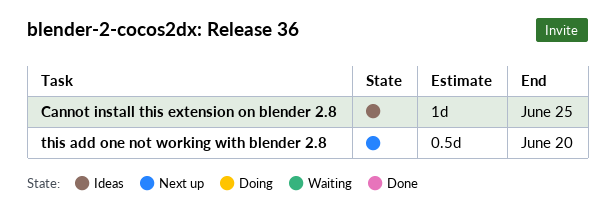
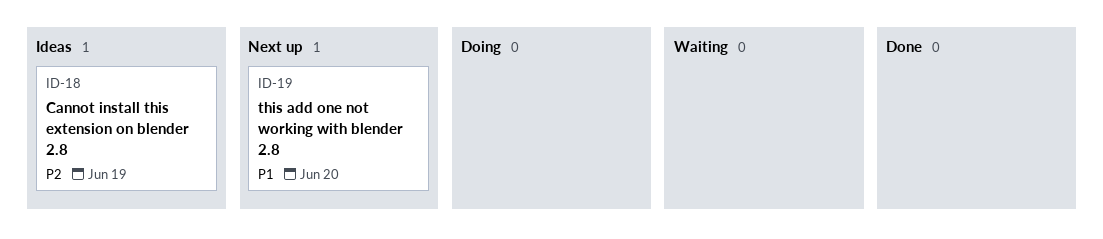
Cannot install this extension on blender 2.8, due: Jun 25 -> Jun 19

